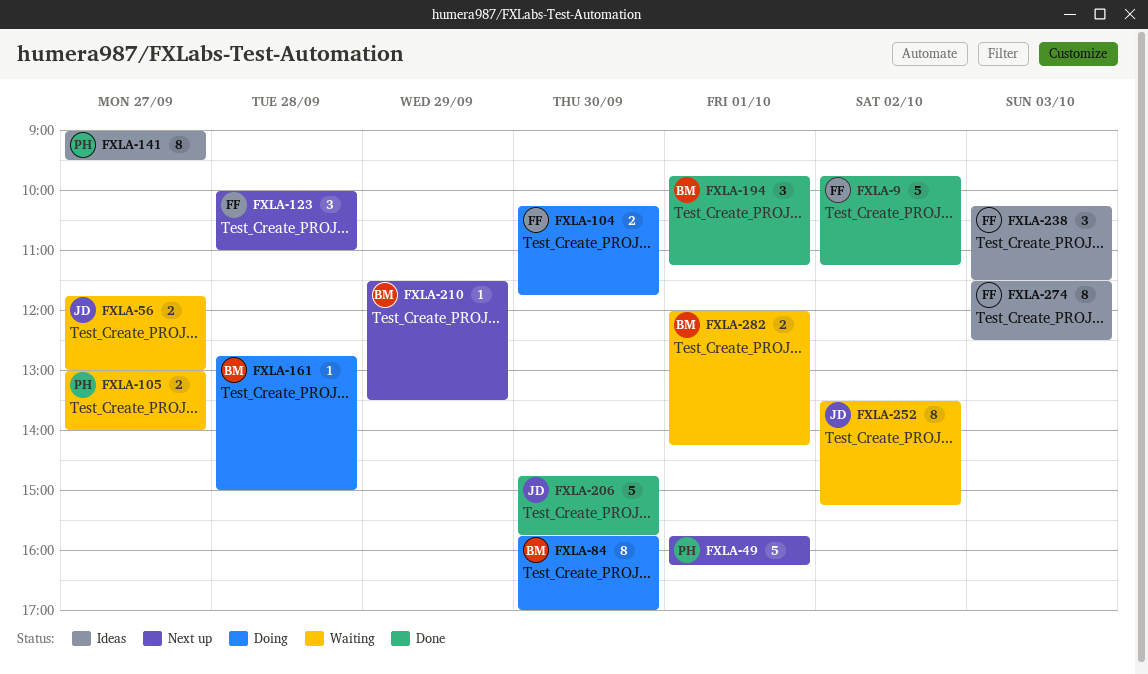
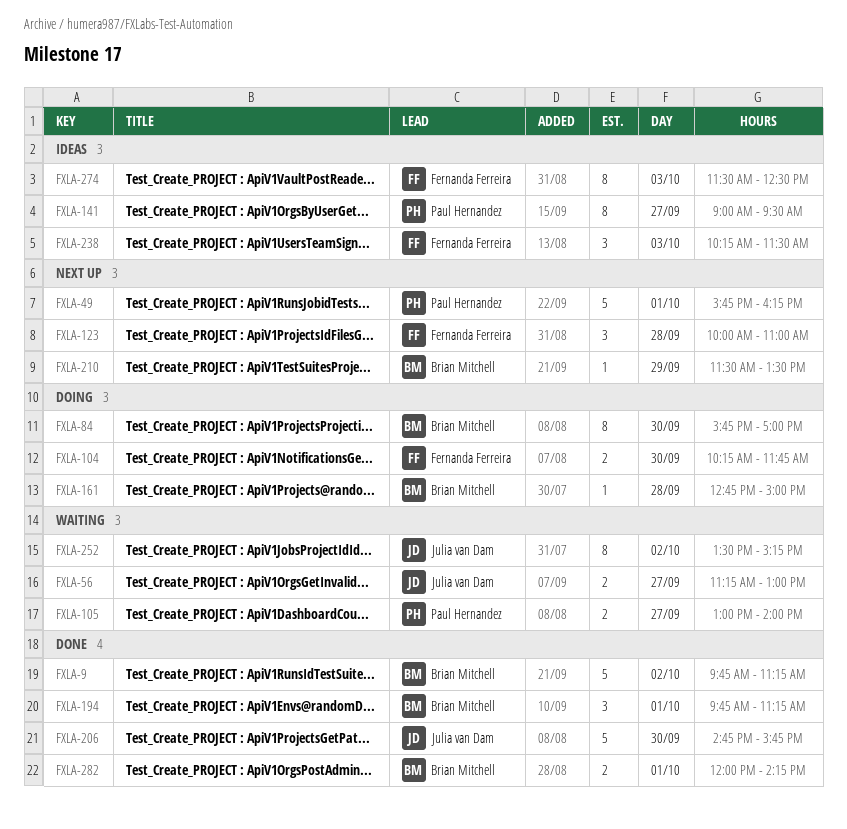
FXLA-9, owner: Fernanda Ferreira -> Brian Mitchell
FXLA-56, begins: 11:45 -> 11:15
FXLA-282, status: Waiting -> Done

